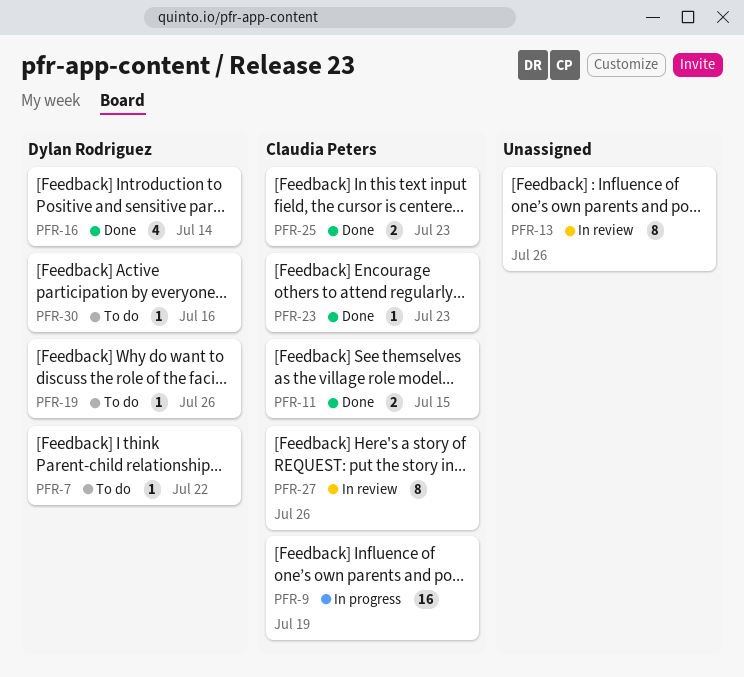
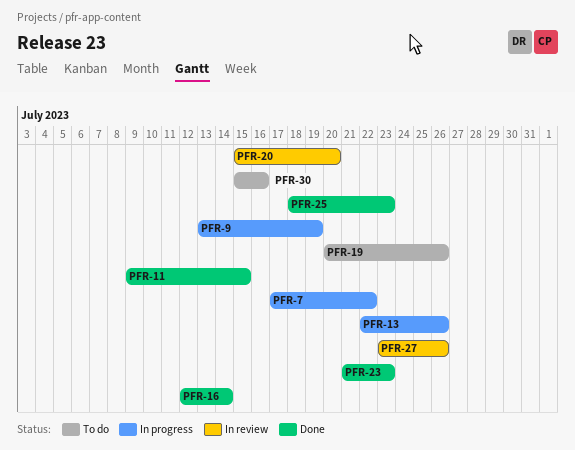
PFR-7, status: To do -> In progress
PFR-13, status: In review -> In progress
PFR-20: none -> present

